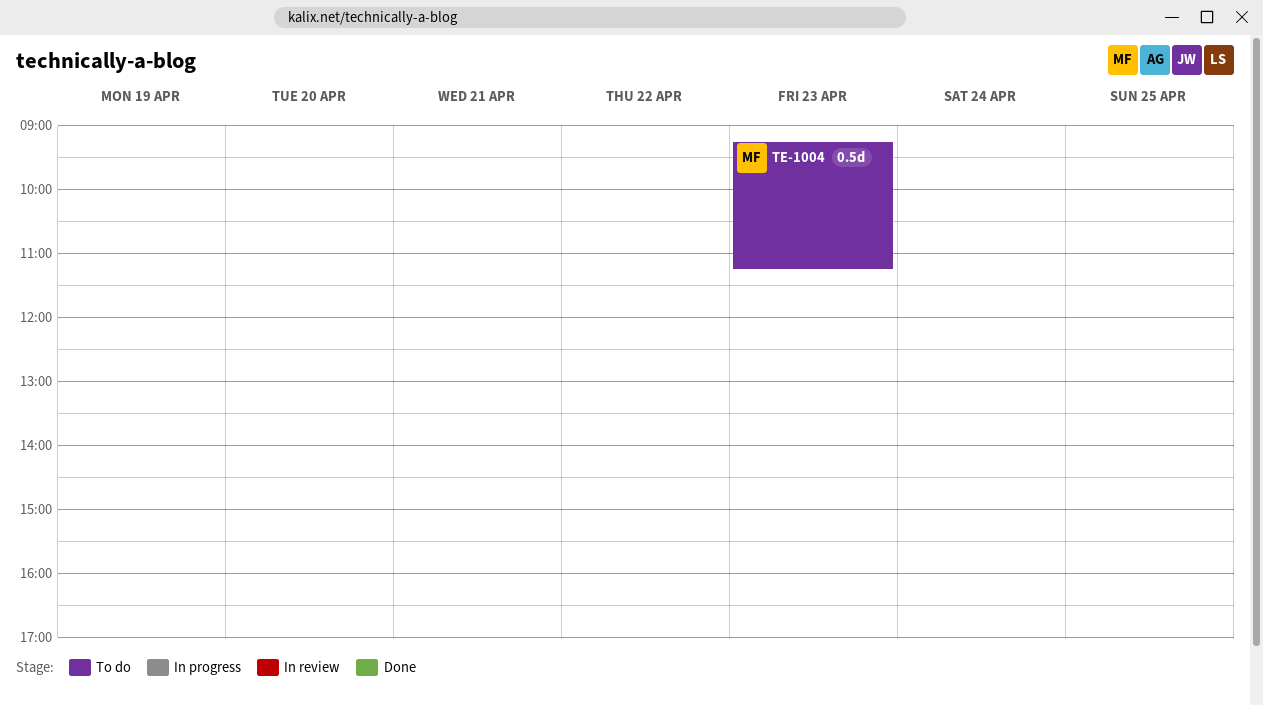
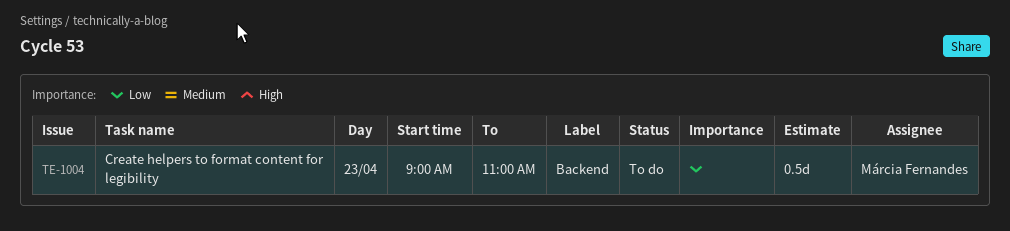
TE-1004, begins: 09:15 -> 09:00
TE-1004, ends: 11:15 -> 11:00

